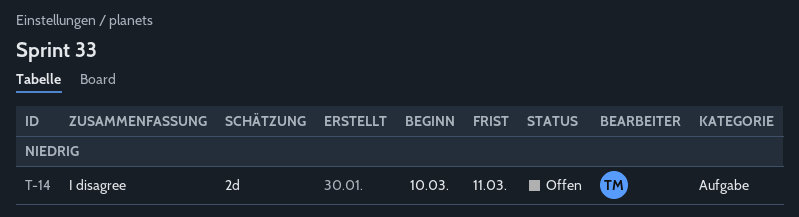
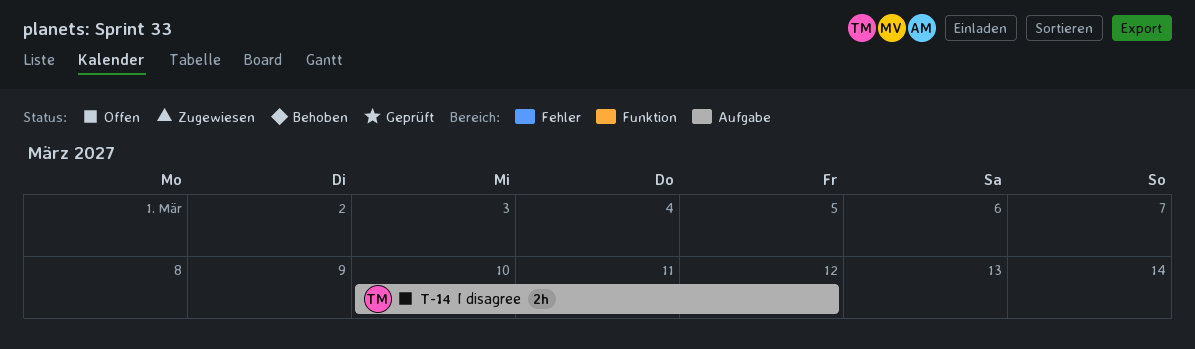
T-14, estimate: 2d -> 2h
T-14, due: Mar 11 -> Mar 12

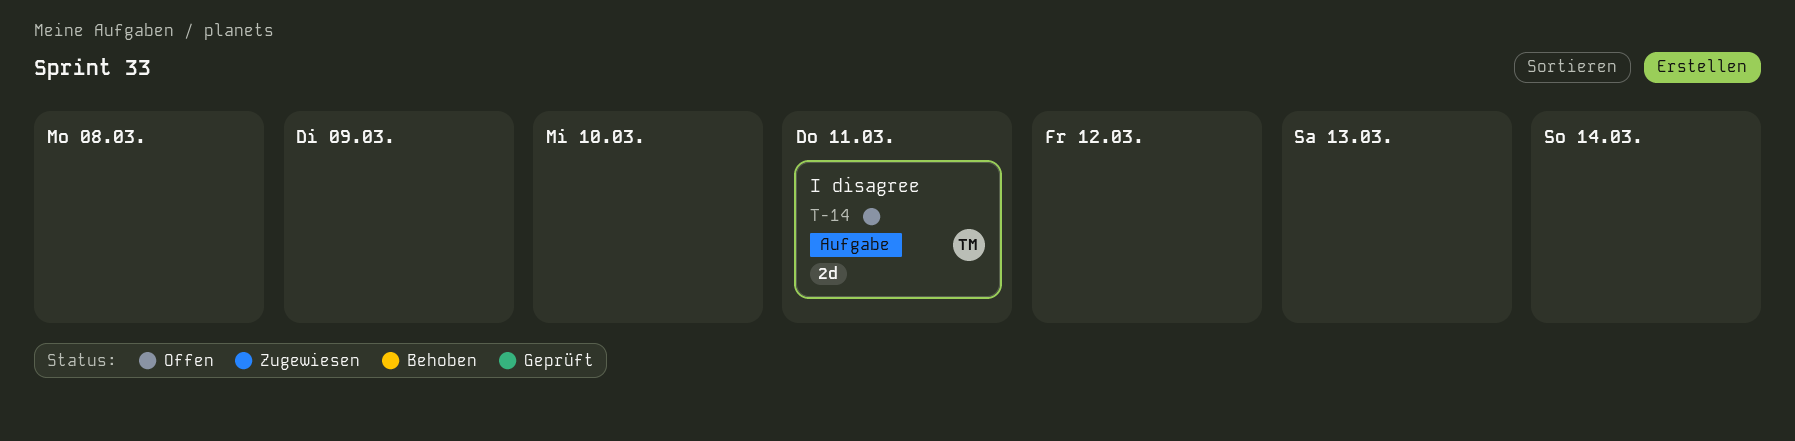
T-14, estimate: 2h -> 2d
T-14, due: Mar 12 -> Mar 11

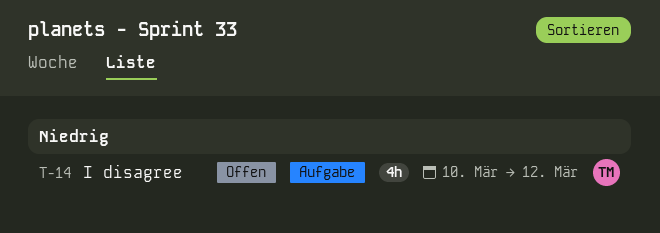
T-14, estimate: 2d -> 4h
T-14, due: Mar 11 -> Mar 12

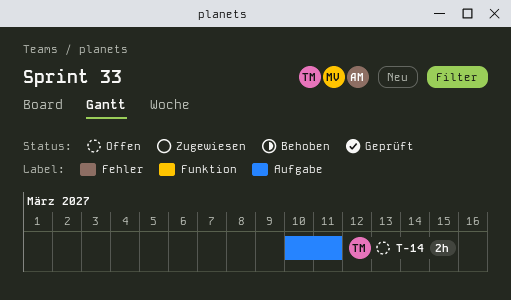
T-14, estimate: 4h -> 2h
T-14, due: Mar 12 -> Mar 11

